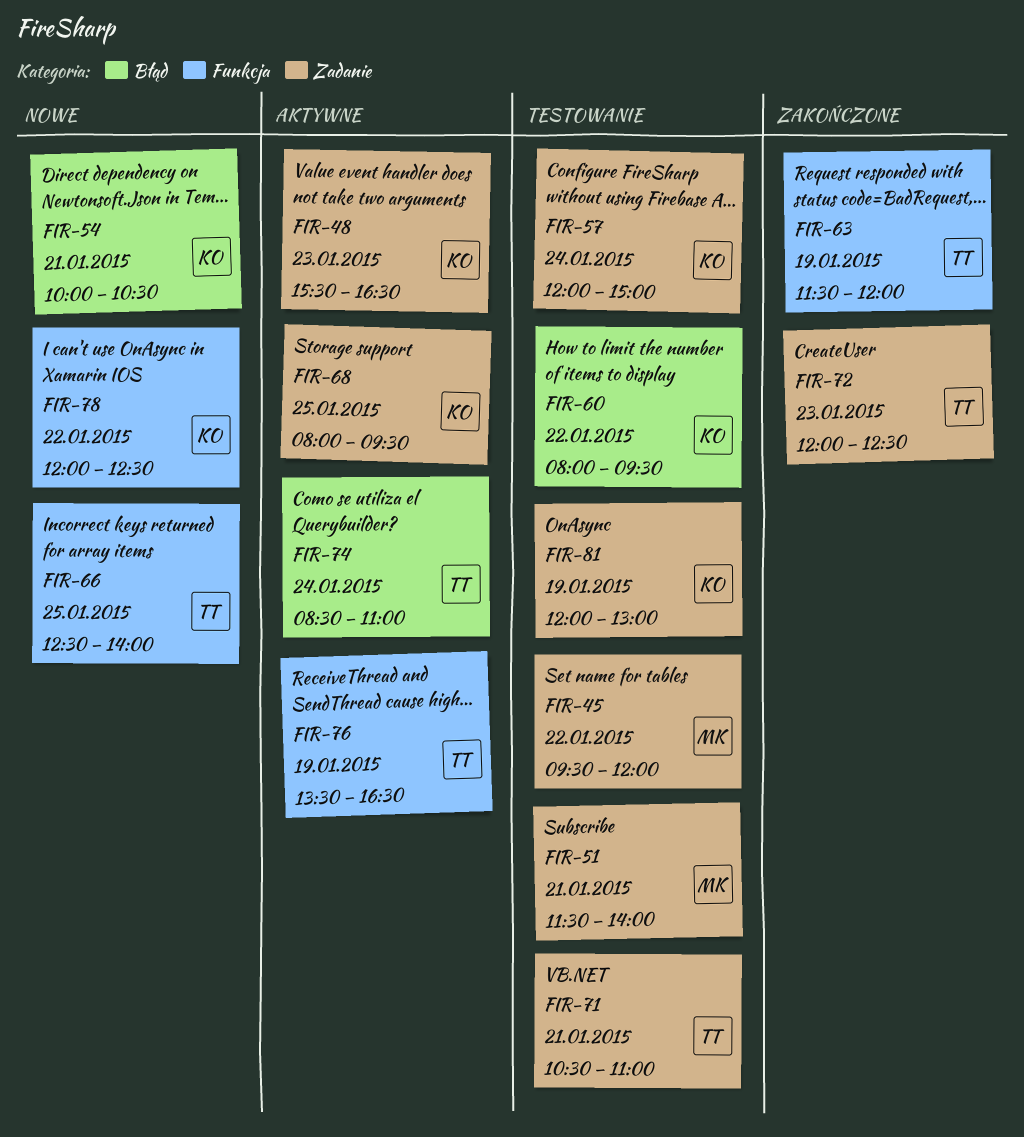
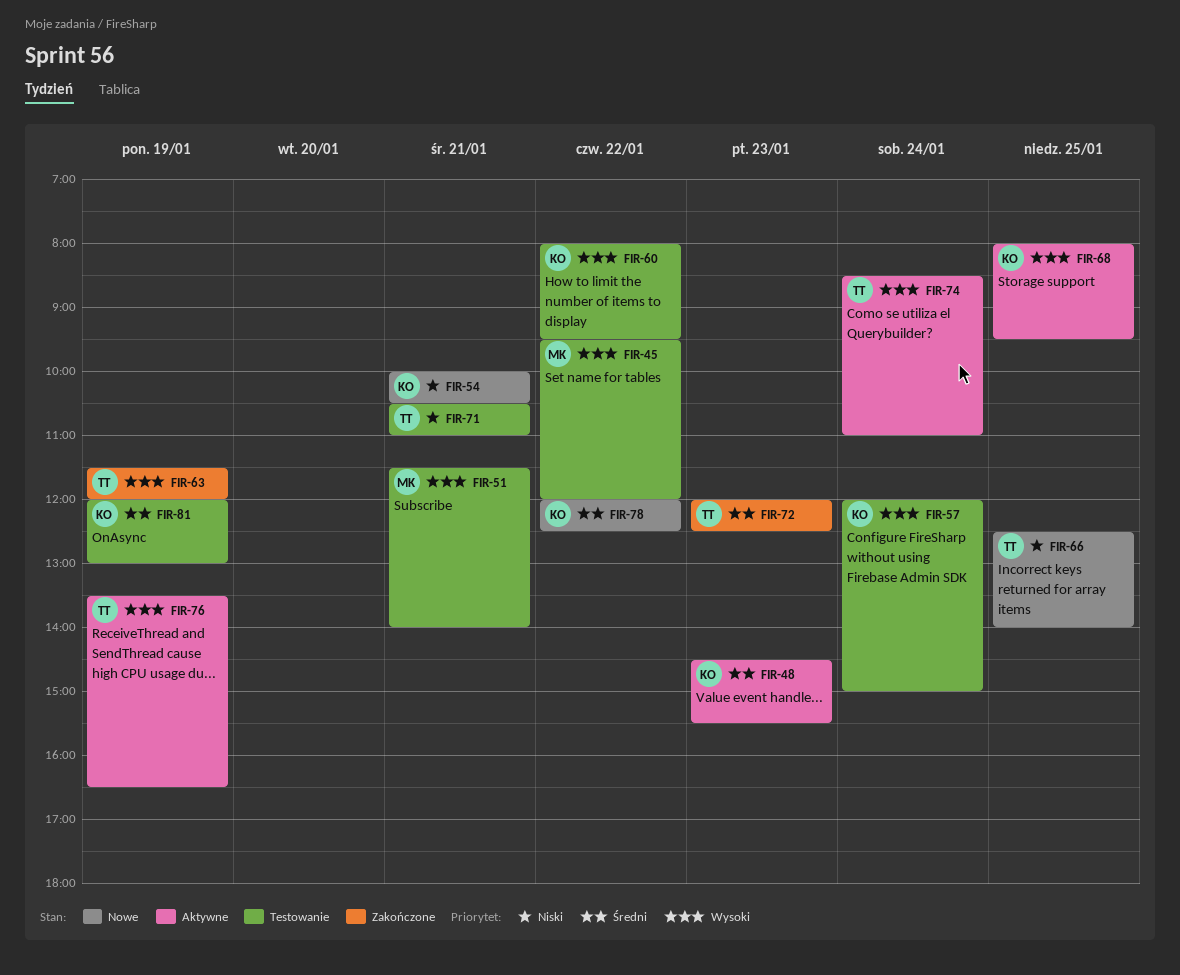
FIR-48, begins: 15:30 -> 14:30
FIR-48, ends: 16:30 -> 15:30

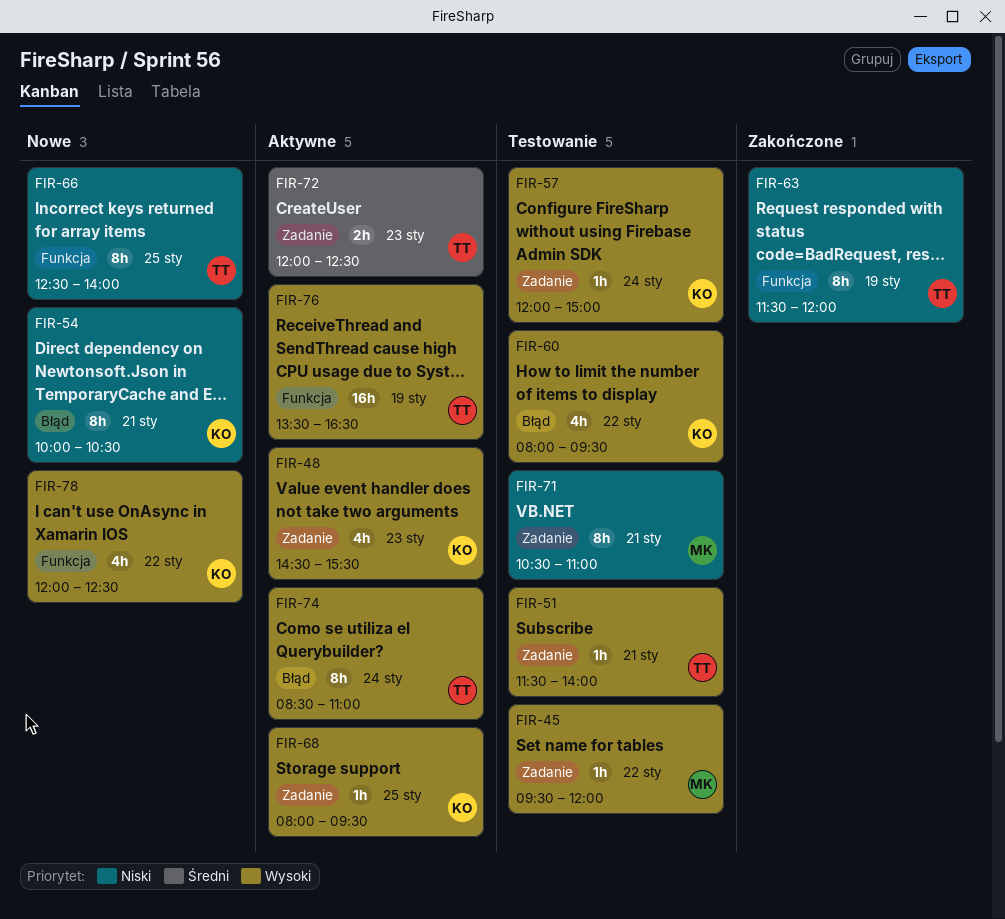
FIR-48, priority: Średni -> Wysoki
FIR-51, owner: MK -> TT
FIR-63, priority: Wysoki -> Niski
FIR-71, owner: TT -> MK
FIR-72, status: Zakończone -> Aktywne
FIR-78, priority: Średni -> Wysoki
FIR-81: present -> none

